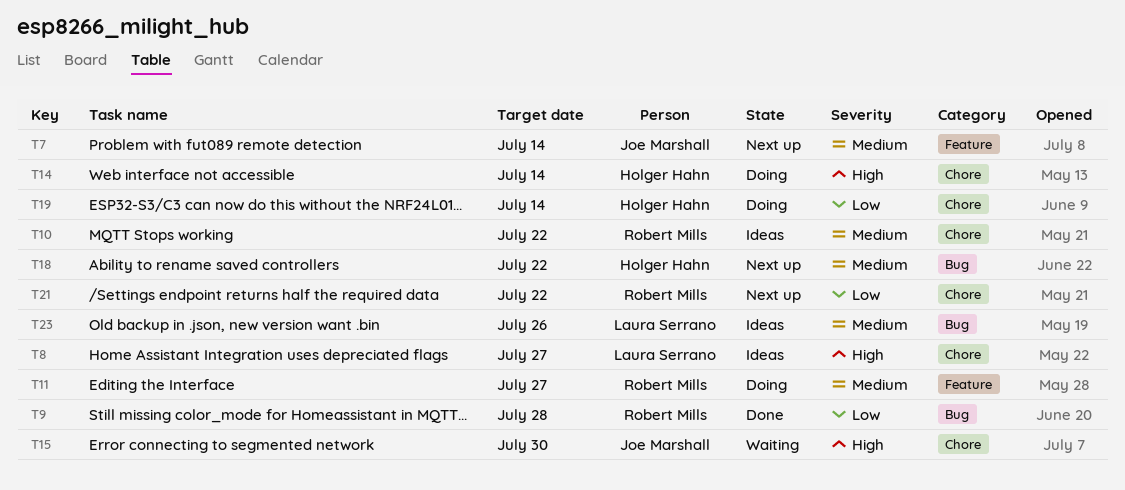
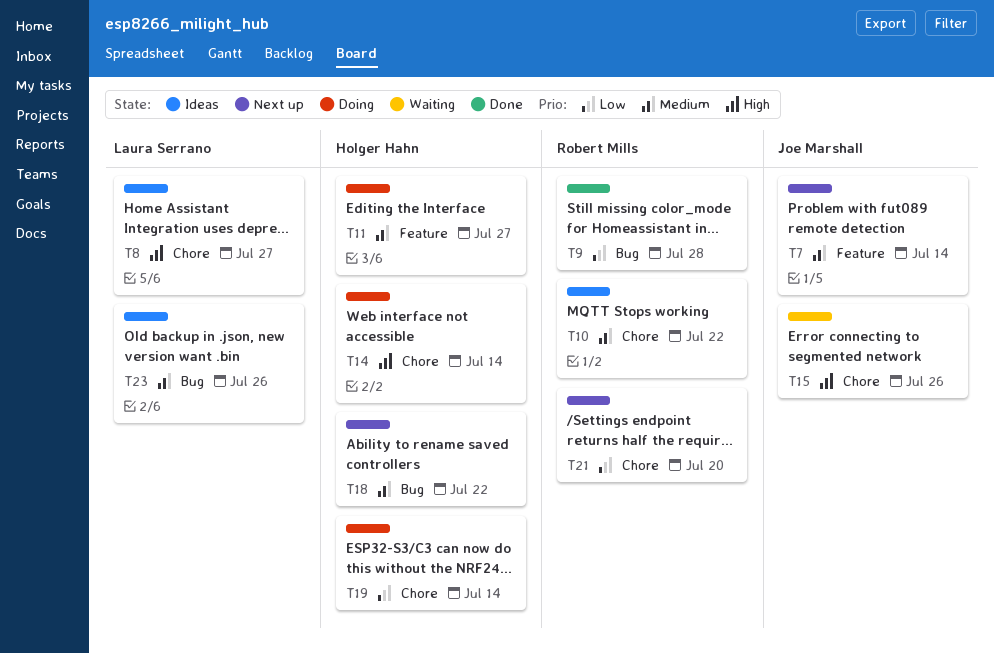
T11, owner: Robert Mills -> Holger Hahn
T15, due: Jul 30 -> Jul 26
T21, due: Jul 22 -> Jul 20

